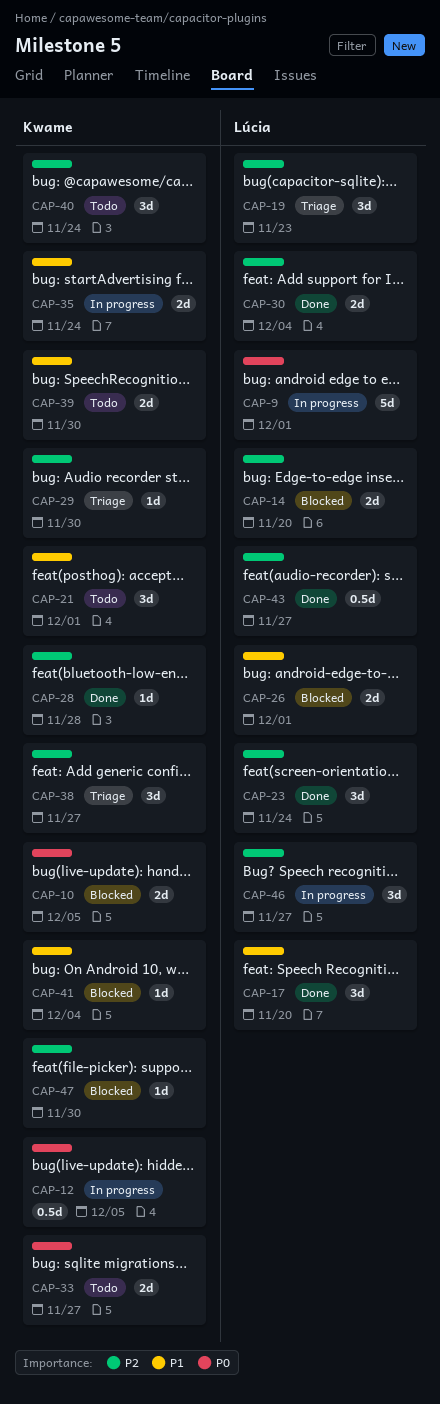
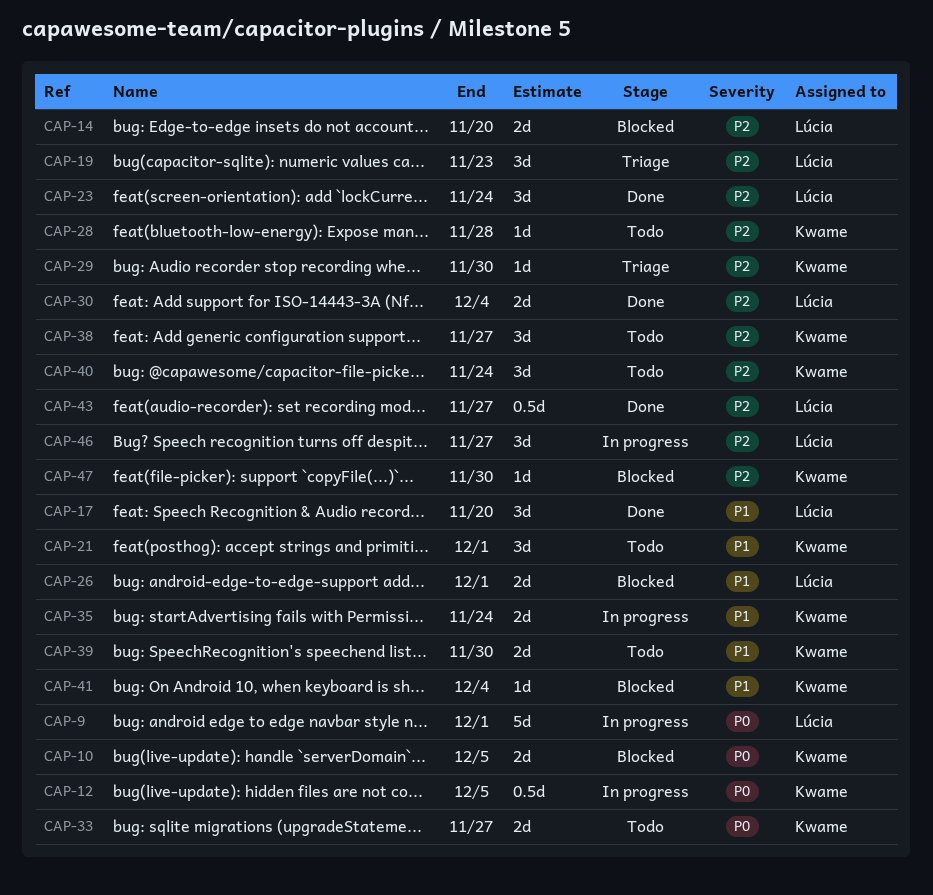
CAP-28, status: Done -> Todo
CAP-38, status: Triage -> Todo

